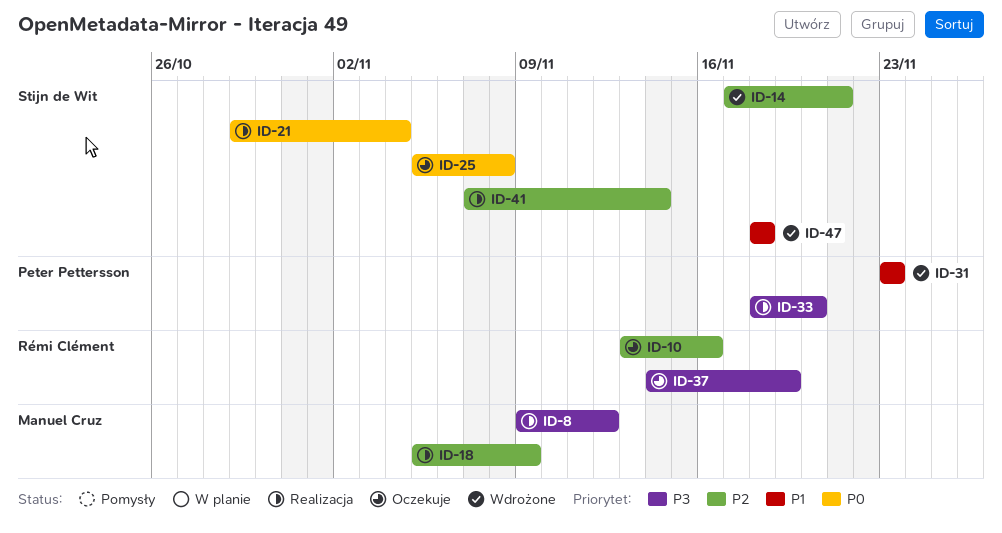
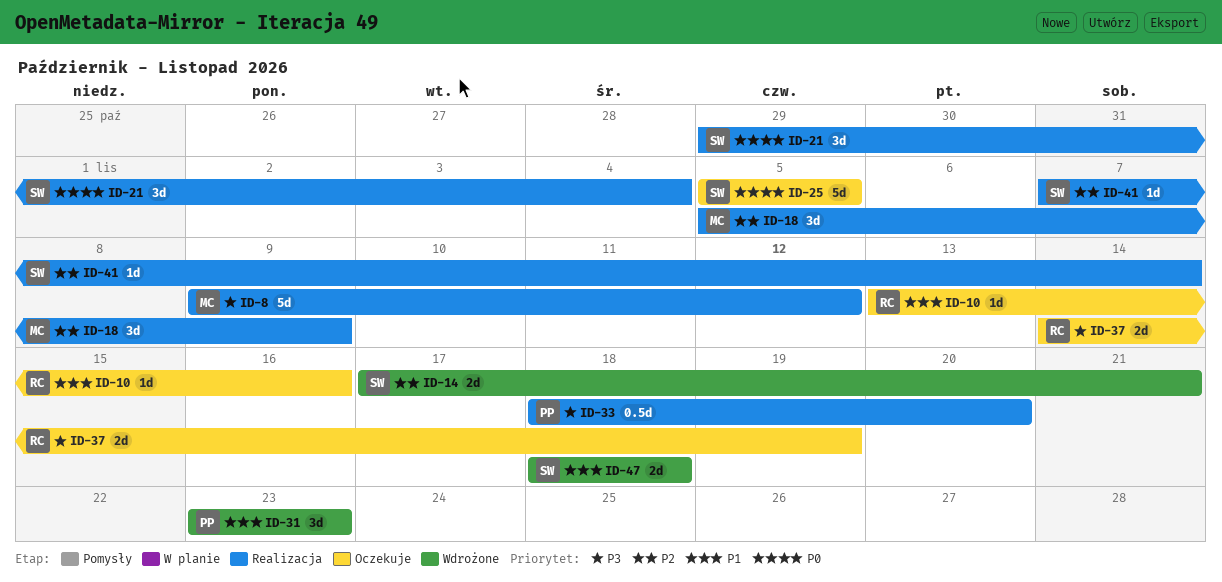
ID-10, priority: P2 -> P1
ID-25, due: Nov 8 -> Nov 5

